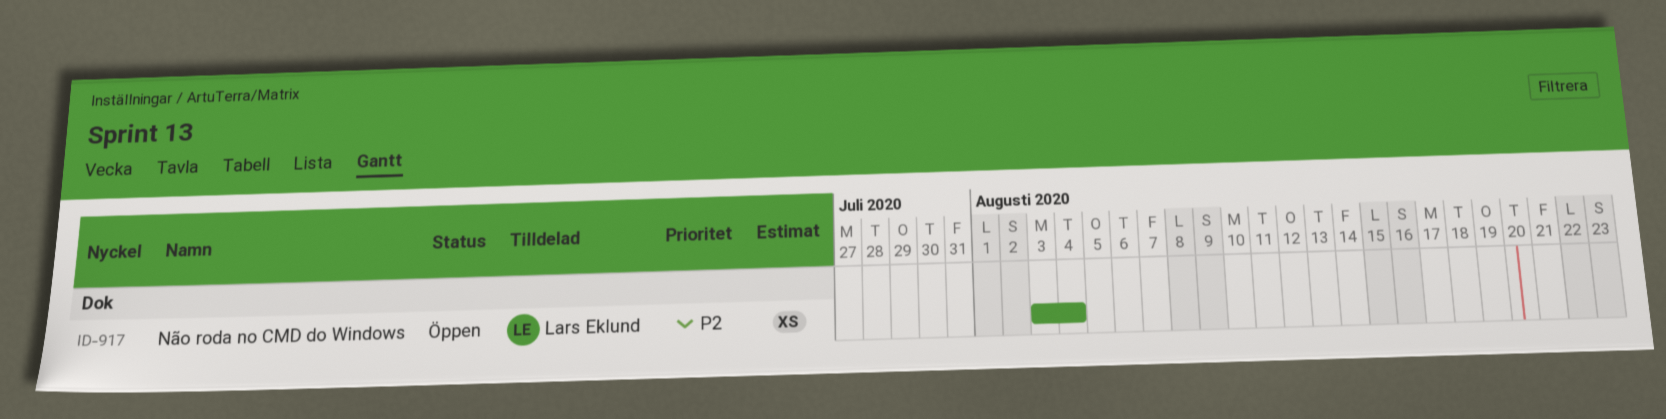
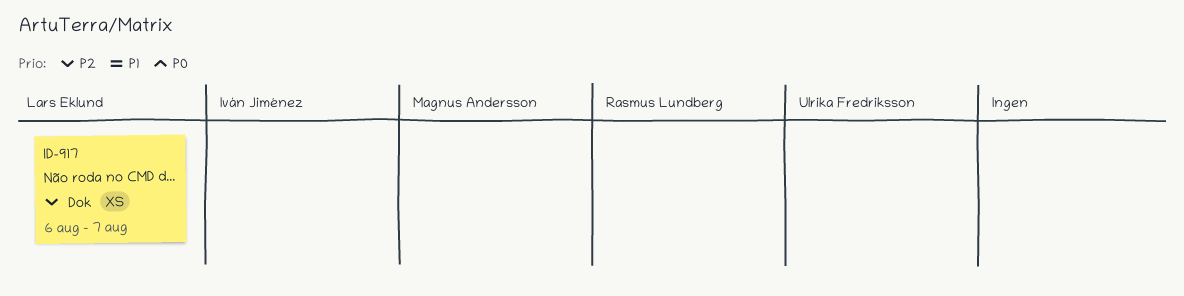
ID-917, start: Aug 3 -> Aug 6
ID-917, due: Aug 4 -> Aug 7

